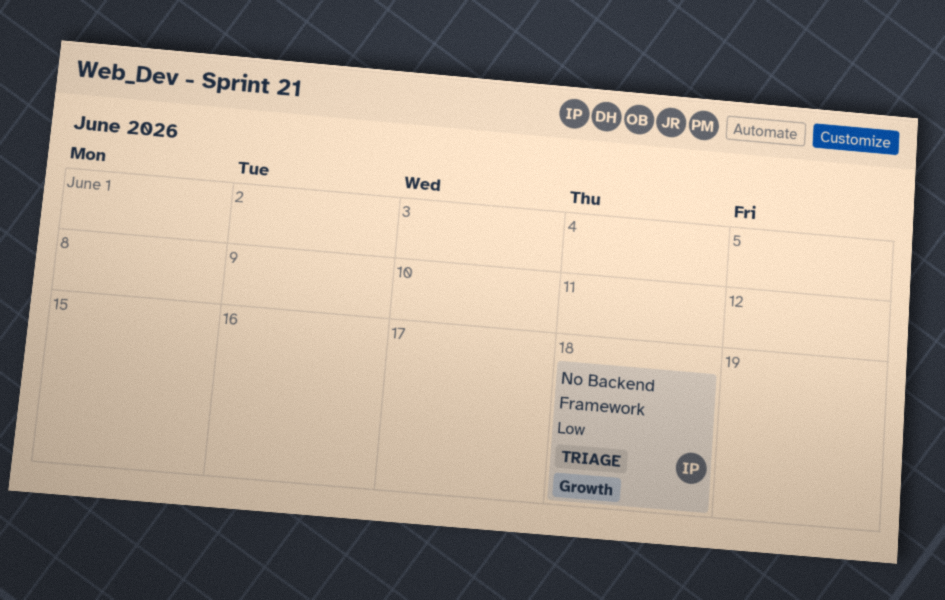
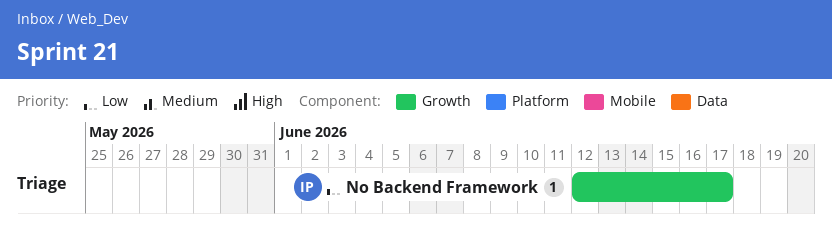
No Backend Framework, due: Jun 18 -> Jun 17

